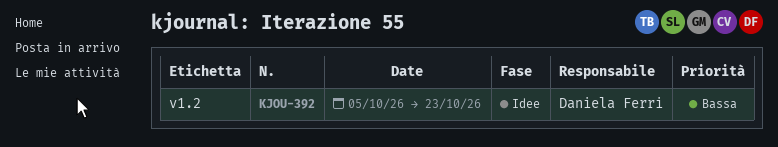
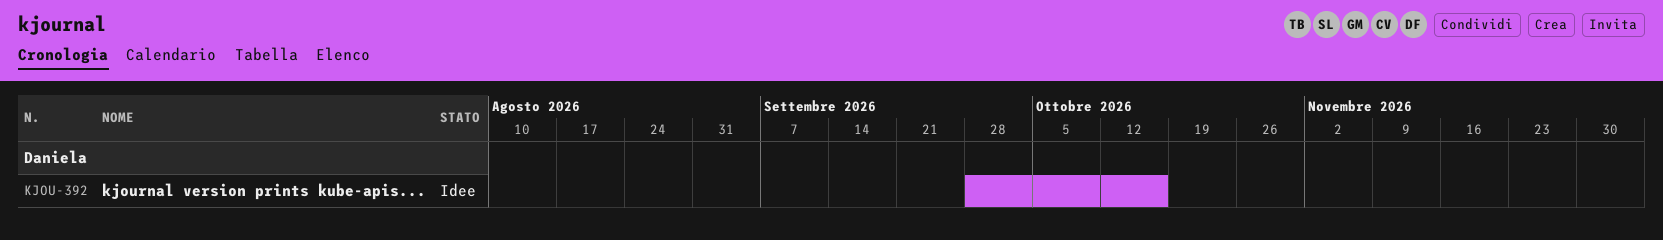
KJOU-392, start: Oct 5 -> Sep 28
KJOU-392, due: Oct 23 -> Oct 16

